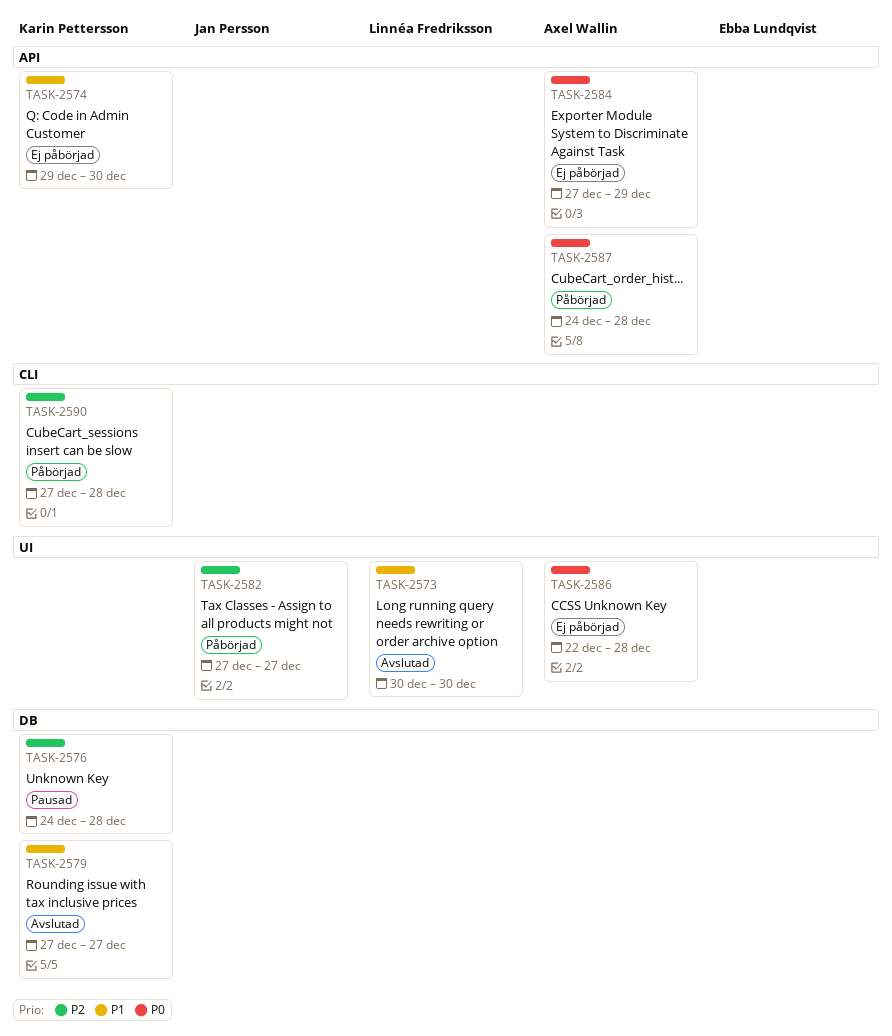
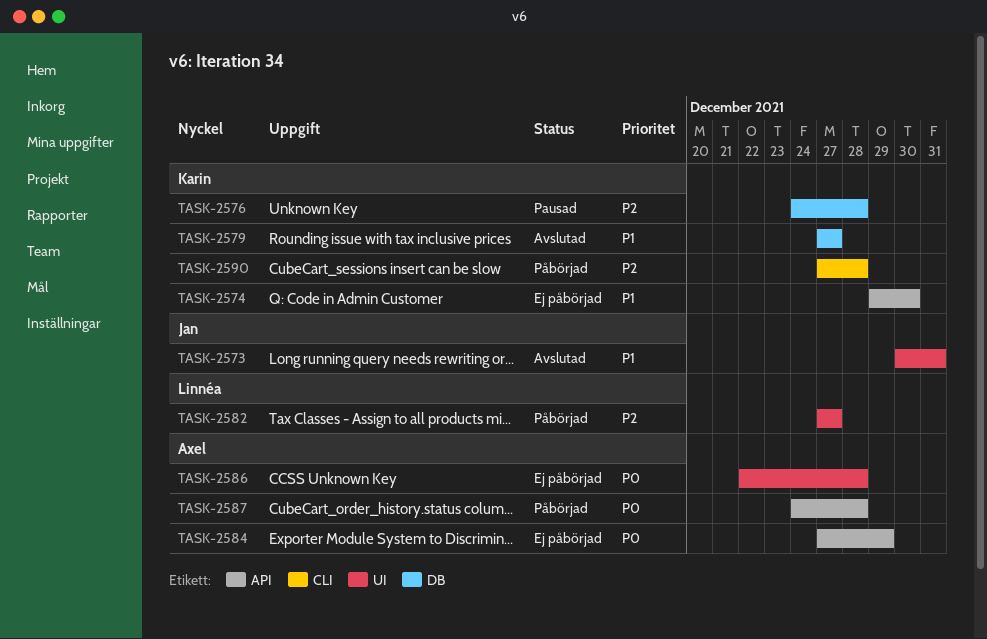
TASK-2573, owner: Linnéa Fredriksson -> Jan Persson
TASK-2573, due: Dec 30 -> Dec 31
TASK-2582, owner: Jan Persson -> Linnéa Fredriksson

